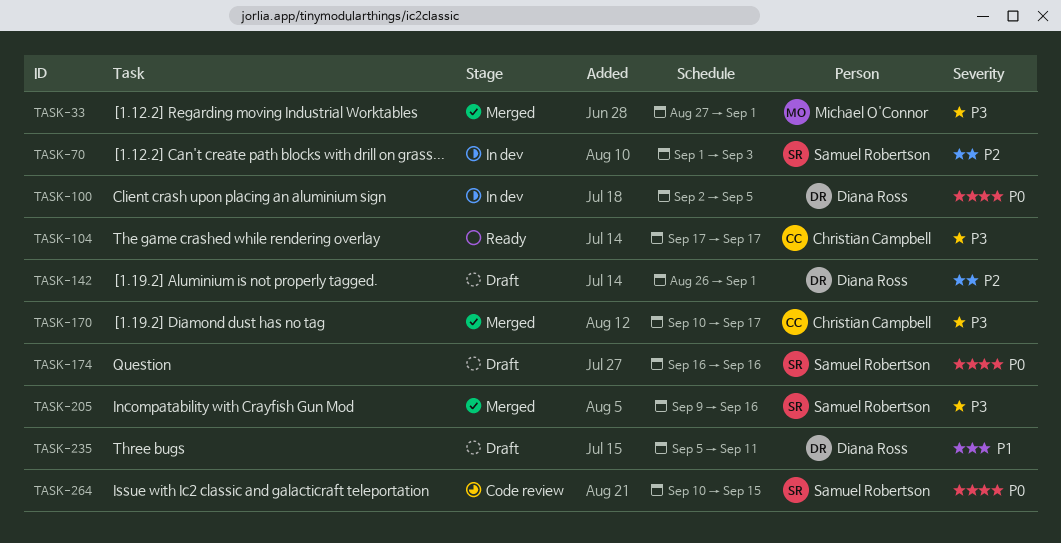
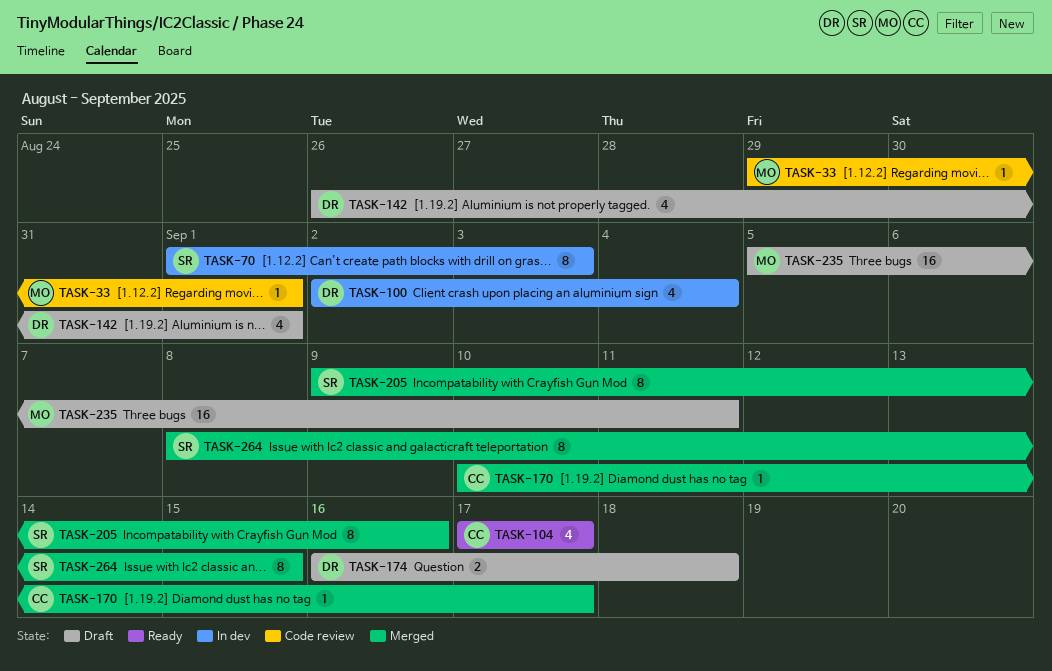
TASK-33, status: Merged -> Code review
TASK-33, start: Aug 27 -> Aug 29
TASK-100, due: Sep 5 -> Sep 4
TASK-174, owner: Samuel Robertson -> Diana Ross
TASK-174, due: Sep 16 -> Sep 18
TASK-235, owner: Diana Ross -> Michael O'Connor
TASK-264, status: Code review -> Merged
TASK-264, start: Sep 10 -> Sep 8

